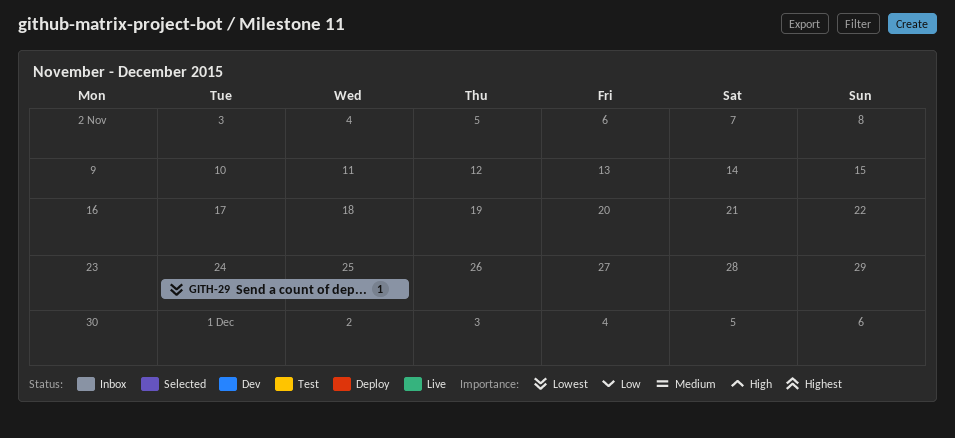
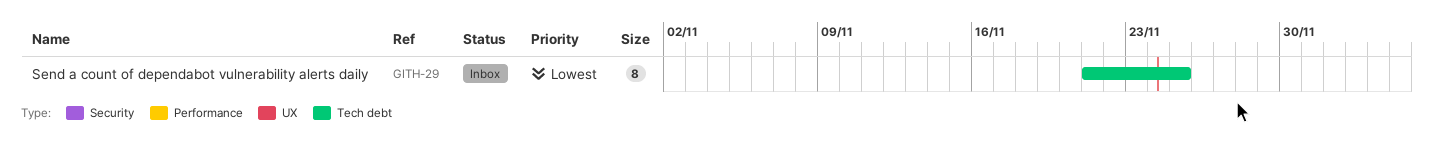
GITH-29, estimate: 1 -> 8
GITH-29, start: Nov 24 -> Nov 21

